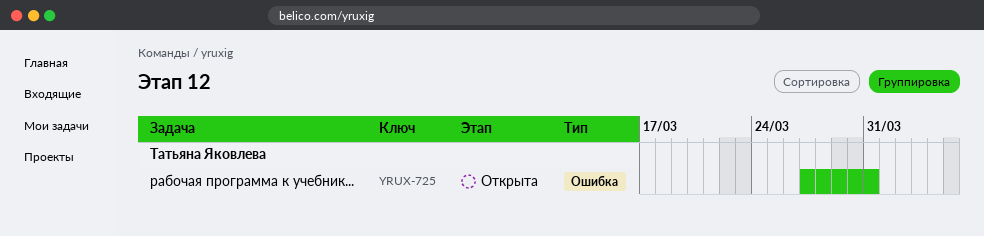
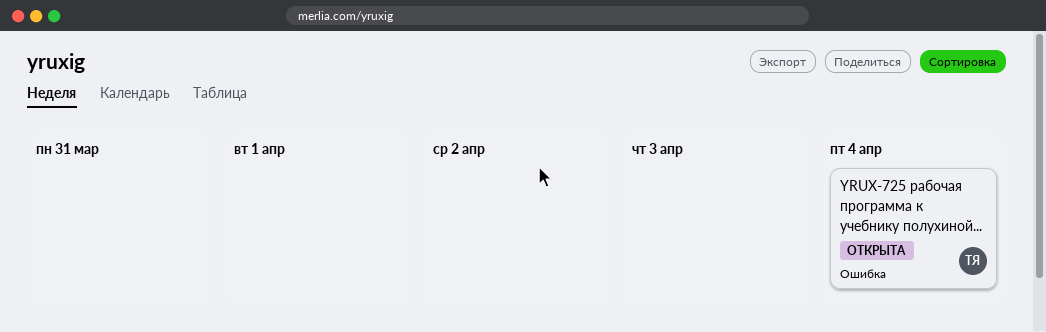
YRUX-725, due: Mar 31 -> Apr 4

